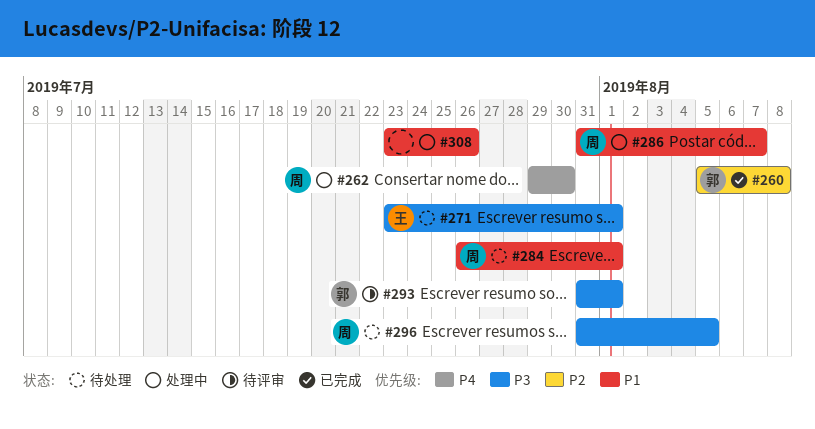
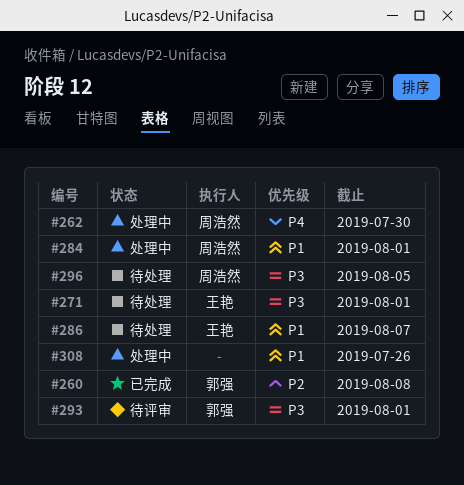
#284, status: 待处理 -> 处理中
#286, status: 处理中 -> 待处理
#286, owner: 周浩然 -> 王艳

